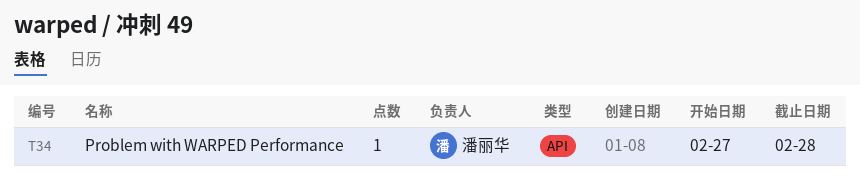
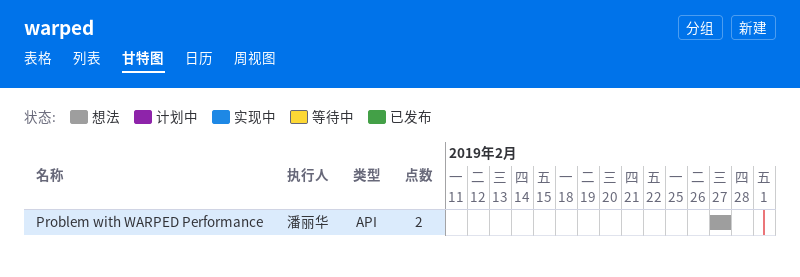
Problem with WARPED Performance, estimate: 1 -> 2
Problem with WARPED Performance, due: Feb 28 -> Feb 27

